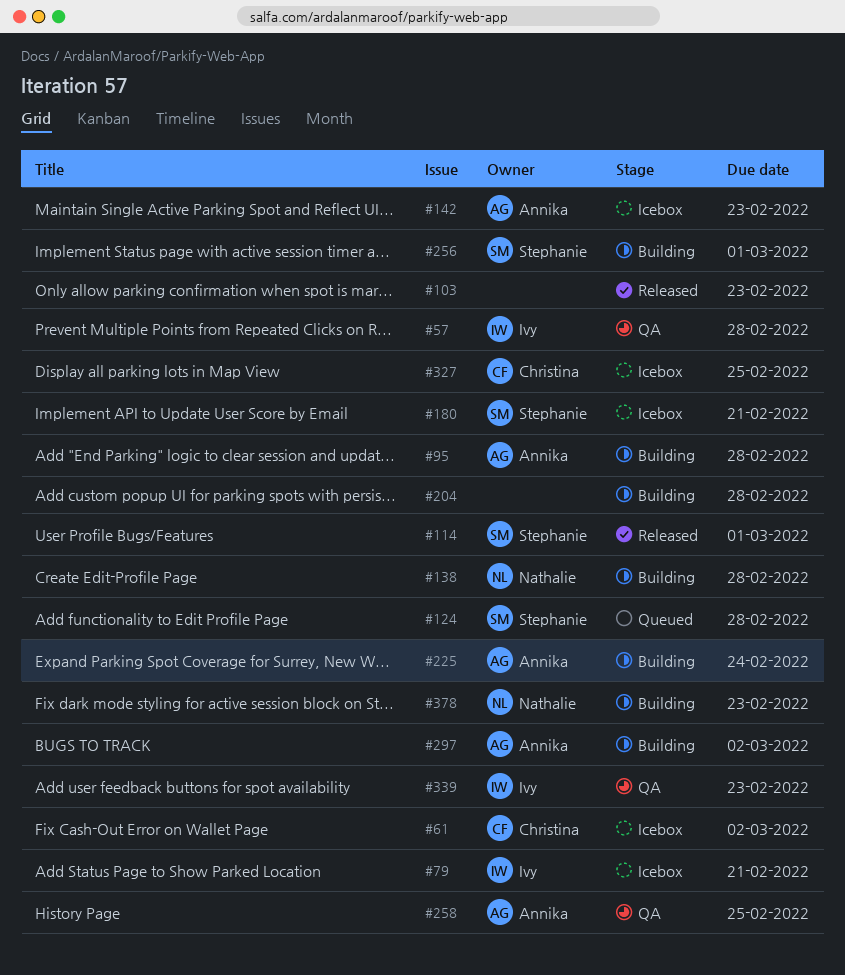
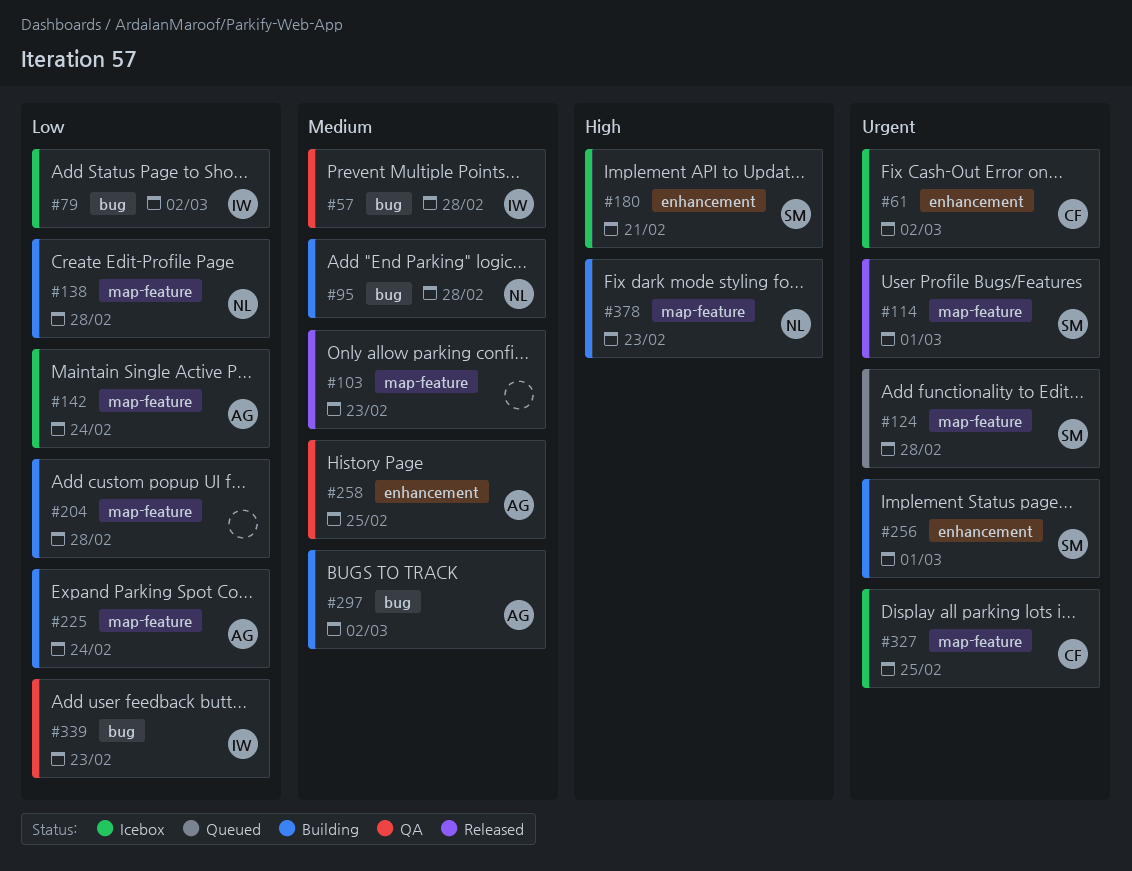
#79, due: Feb 21 -> Mar 2
#95, owner: Annika -> Nathalie
#142, due: Feb 23 -> Feb 24

